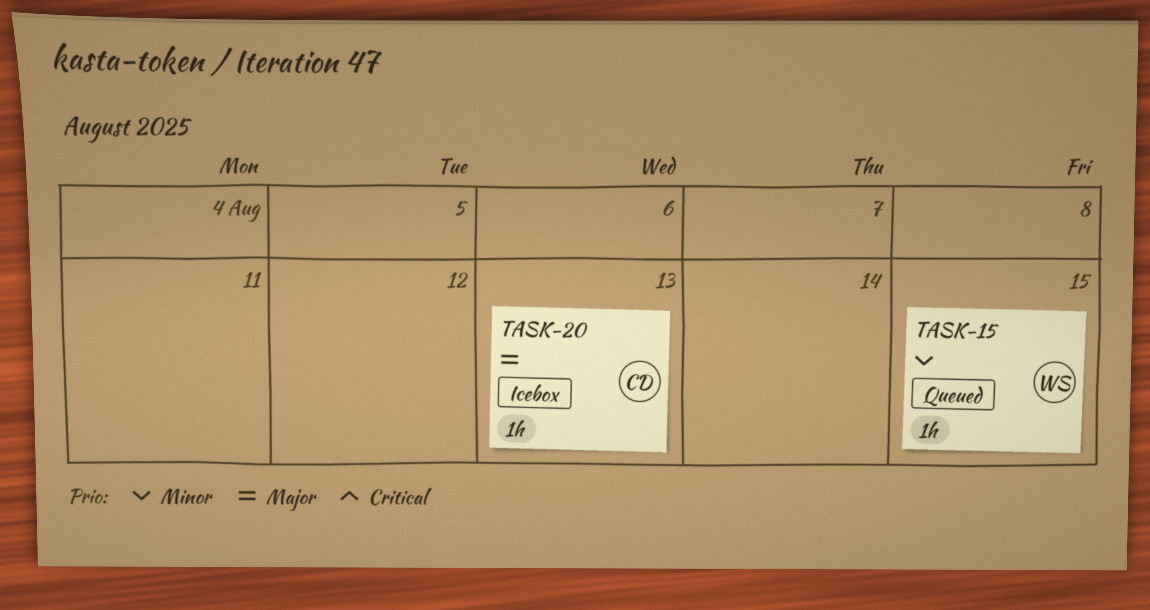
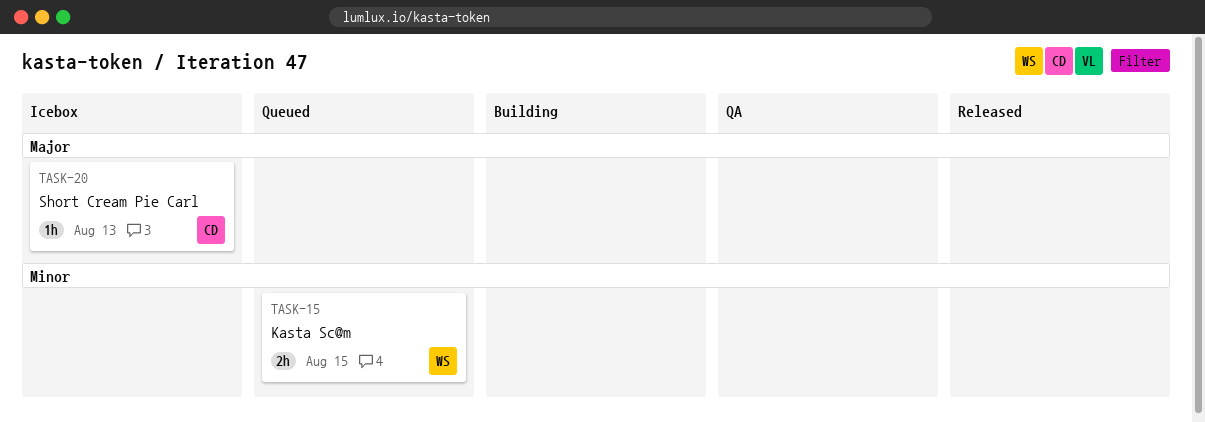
TASK-15, estimate: 1h -> 2h

